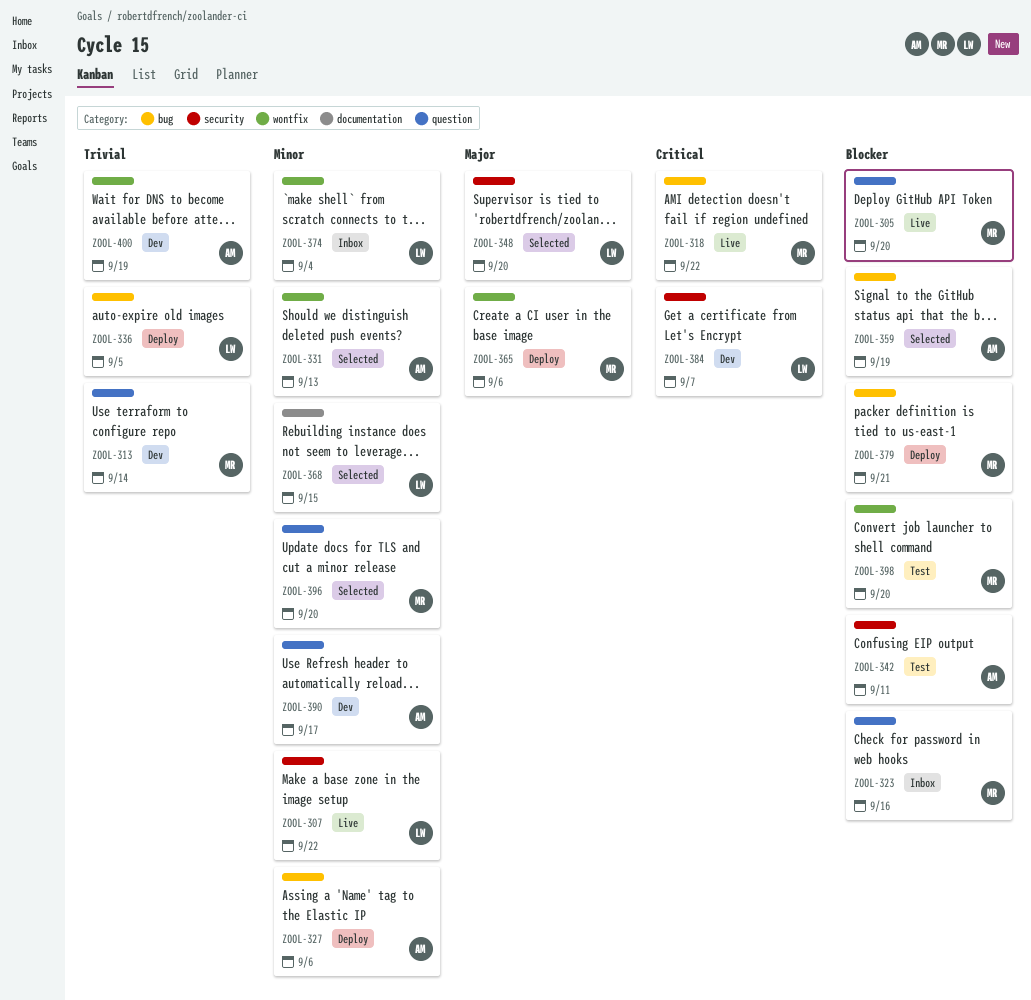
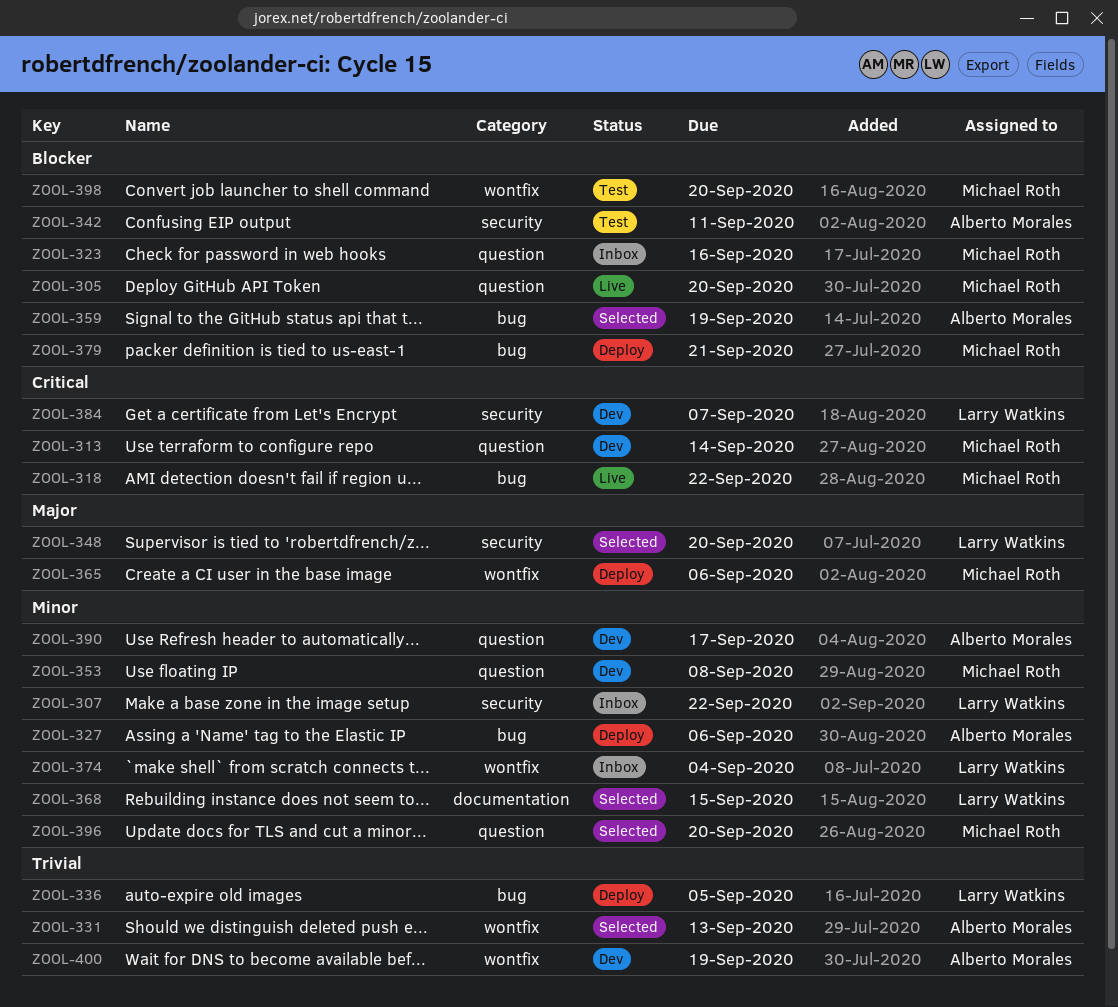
ZOOL-307, status: Live -> Inbox
ZOOL-313, priority: Trivial -> Critical
ZOOL-331, priority: Minor -> Trivial
ZOOL-353: none -> present

